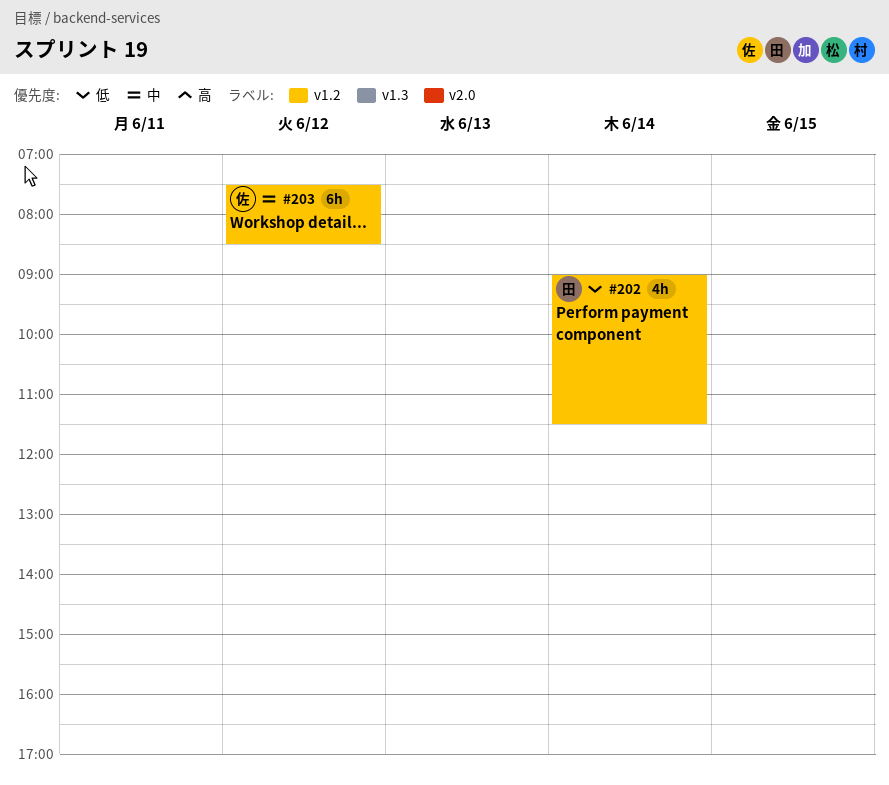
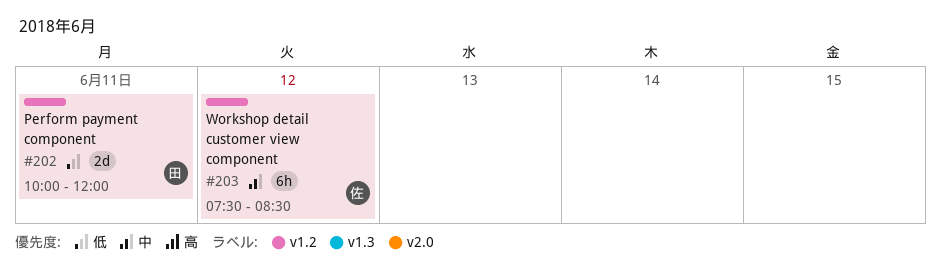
#202, estimate: 4h -> 2d
#202, day: Jun 14 -> Jun 11
#202, begins: 09:00 -> 10:00
#202, ends: 11:30 -> 12:00

